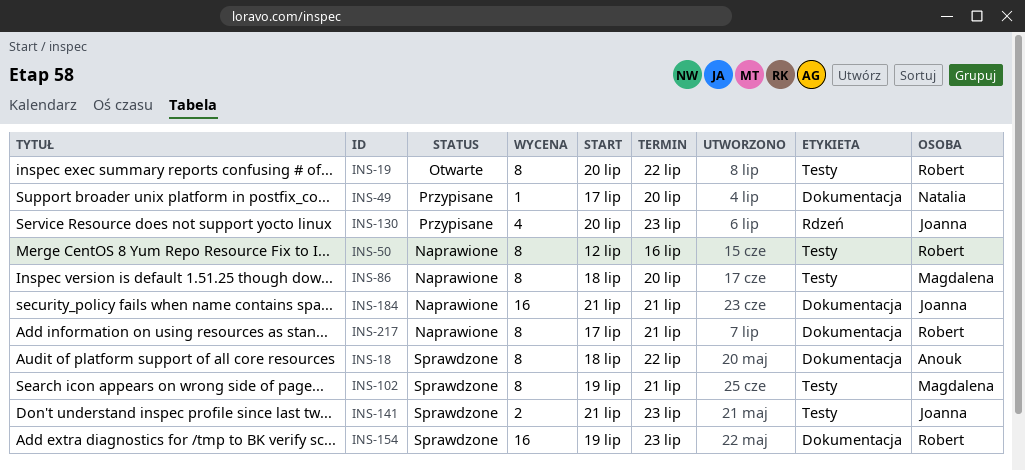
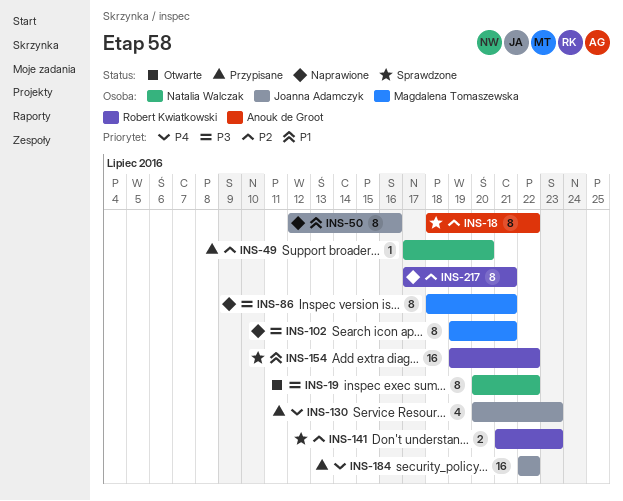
INS-19, owner: Robert Kwiatkowski -> Natalia Walczak
INS-50, owner: Robert Kwiatkowski -> Joanna Adamczyk
INS-86, due: Jul 20 -> Jul 21
INS-102, status: Sprawdzone -> Naprawione
INS-141, owner: Joanna Adamczyk -> Robert Kwiatkowski
INS-154, due: Jul 23 -> Jul 22
INS-184, status: Naprawione -> Przypisane
INS-184, start: Jul 21 -> Jul 22
INS-184, due: Jul 21 -> Jul 22

